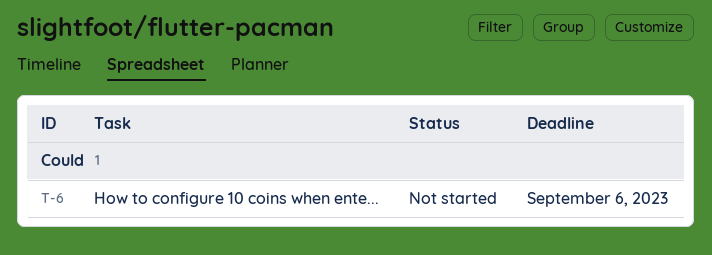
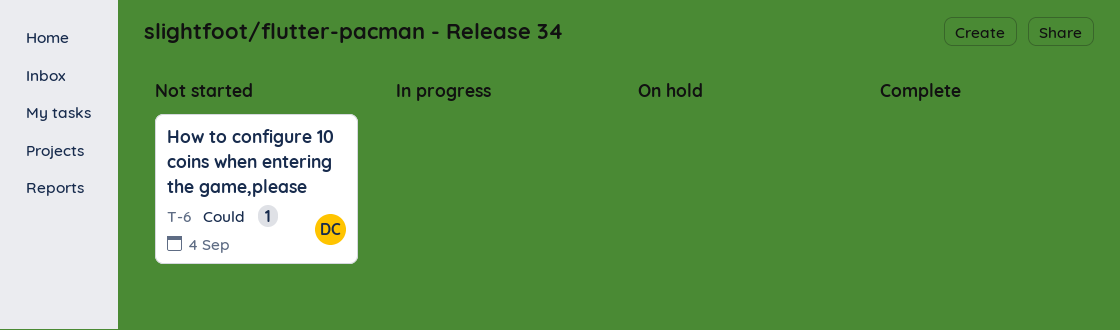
T-6, due: Sep 6 -> Sep 4

